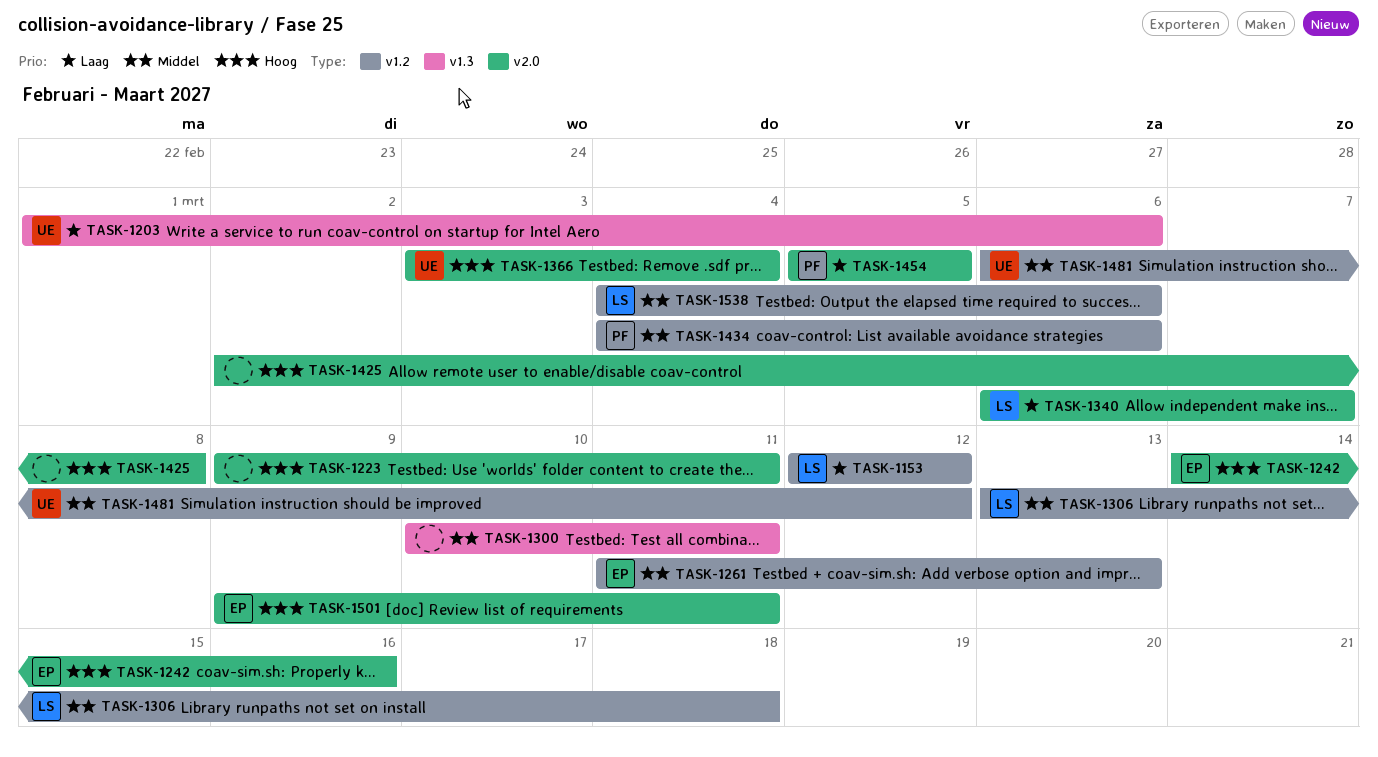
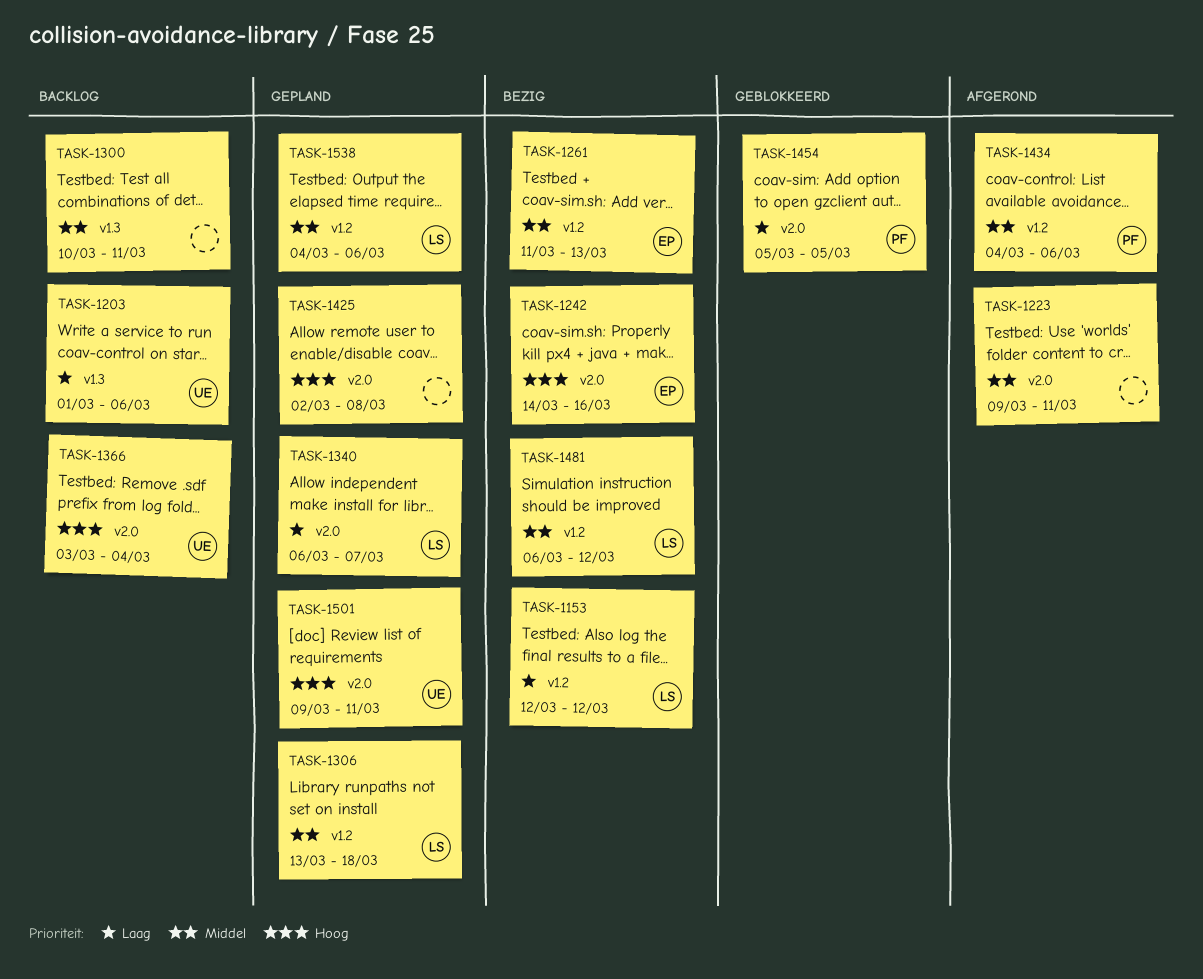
TASK-1223, priority: Hoog -> Middel
TASK-1481, owner: UE -> LS
TASK-1501, owner: EP -> UE

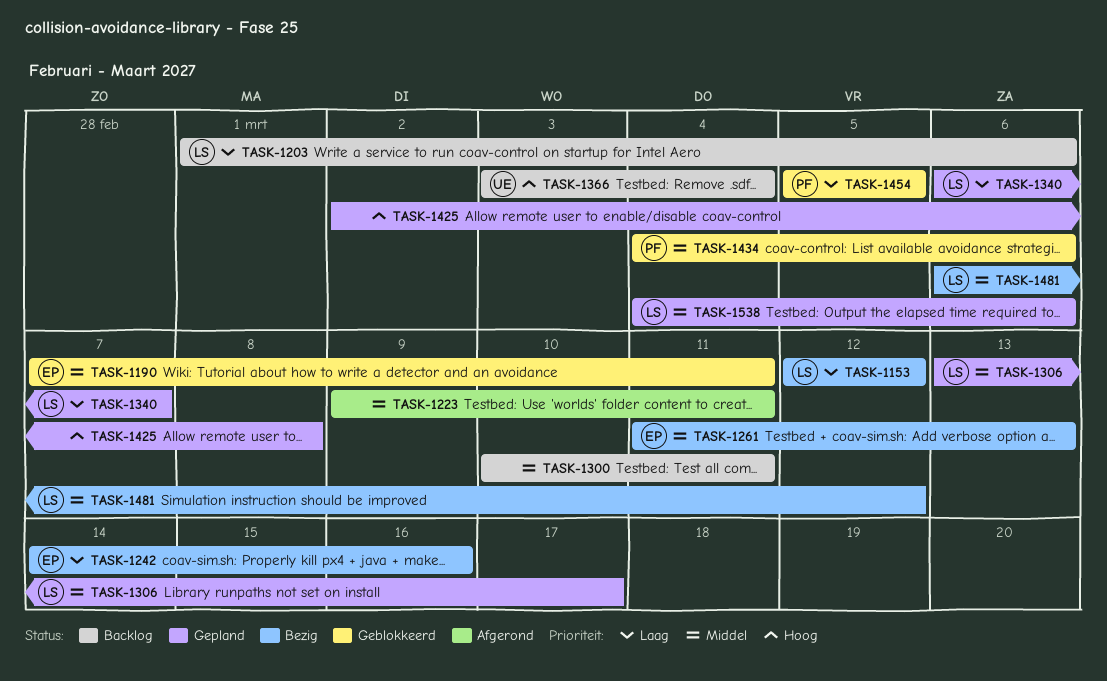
TASK-1190: none -> present
TASK-1203, owner: UE -> LS
TASK-1242, priority: Hoog -> Laag
TASK-1306, due: Mar 18 -> Mar 17
TASK-1434, status: Afgerond -> Geblokkeerd
TASK-1501: present -> none

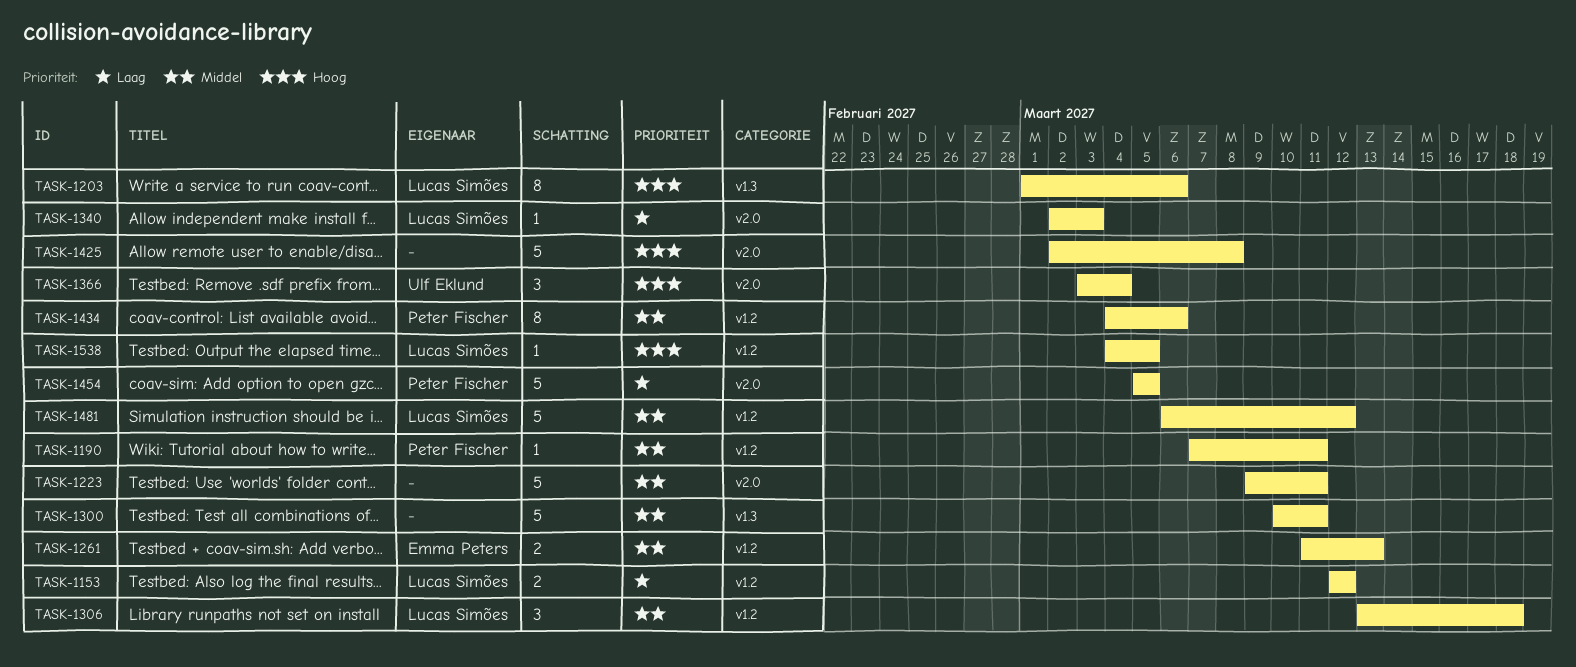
TASK-1190, owner: Emma Peters -> Peter Fischer
TASK-1203, priority: Laag -> Hoog
TASK-1242: present -> none
TASK-1306, due: Mar 17 -> Mar 18
TASK-1340, start: Mar 6 -> Mar 2
TASK-1340, due: Mar 7 -> Mar 3
TASK-1538, priority: Middel -> Hoog
TASK-1538, due: Mar 6 -> Mar 5

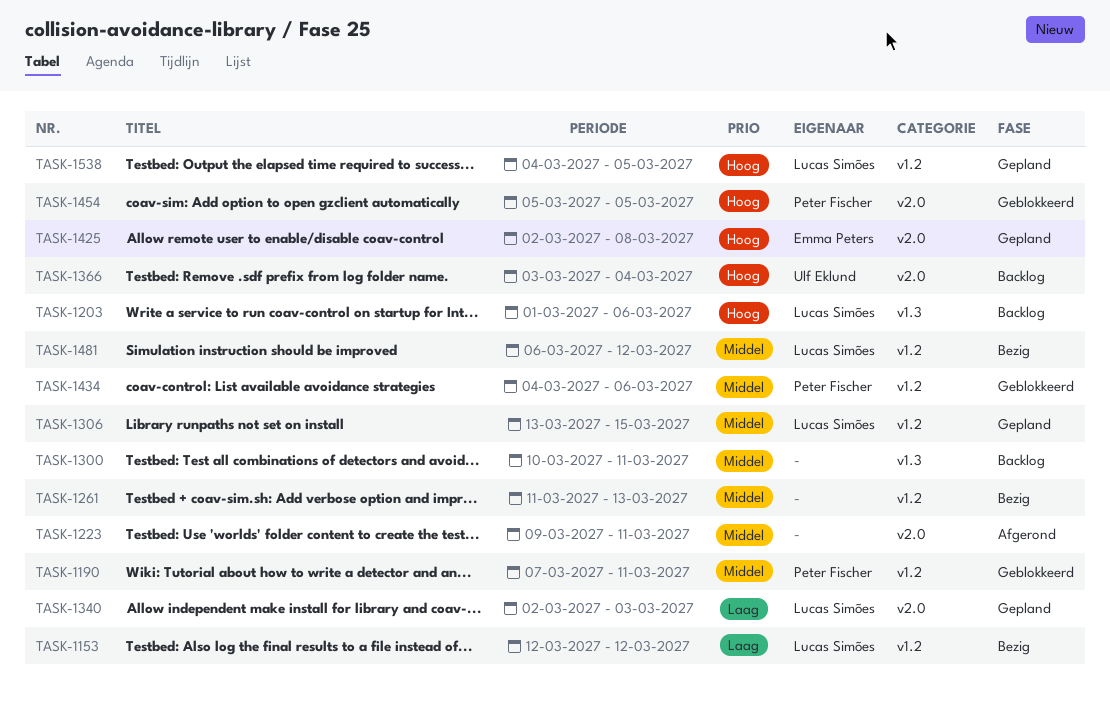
TASK-1261, owner: Emma Peters -> none
TASK-1306, due: Mar 18 -> Mar 15
TASK-1425, owner: none -> Emma Peters
TASK-1454, priority: Laag -> Hoog

